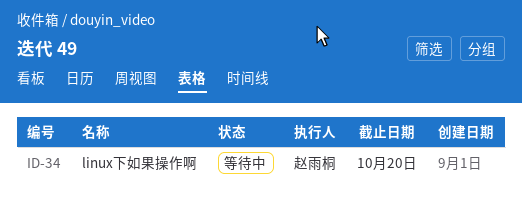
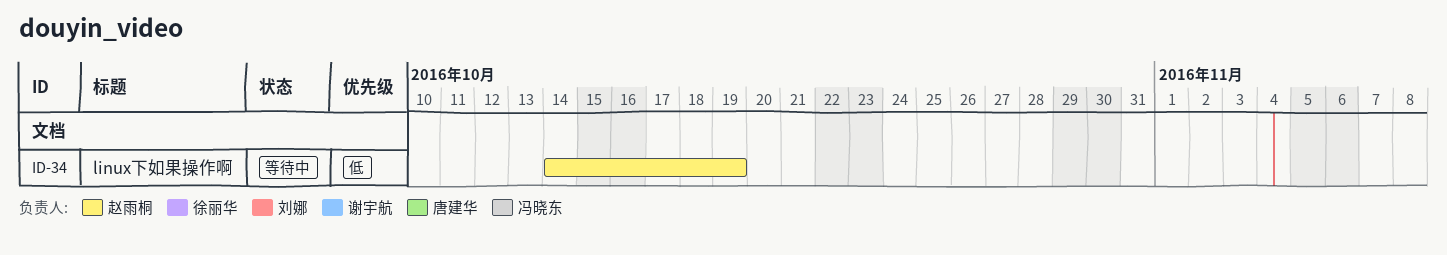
ID-34, due: Oct 20 -> Oct 19

